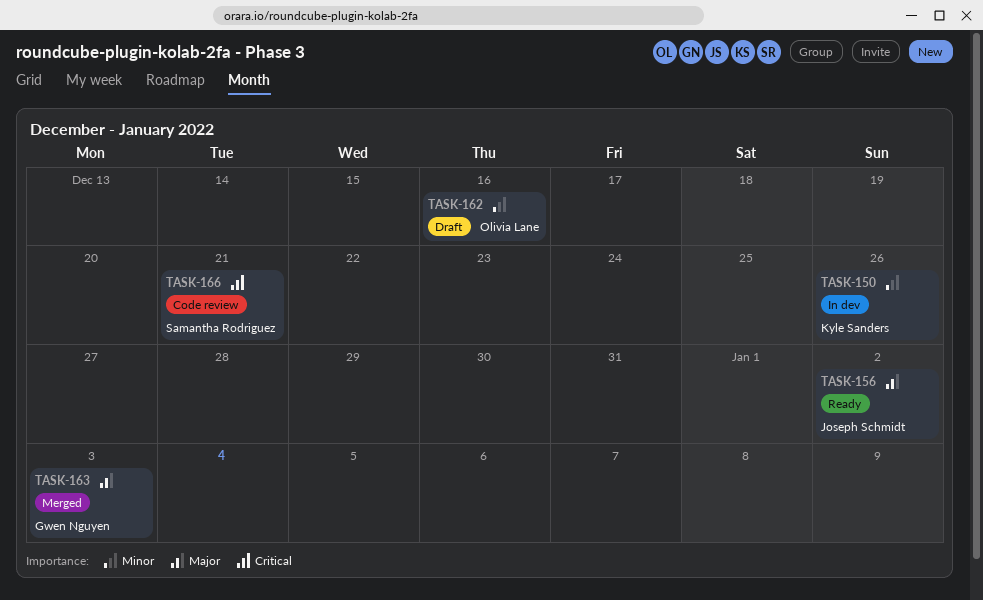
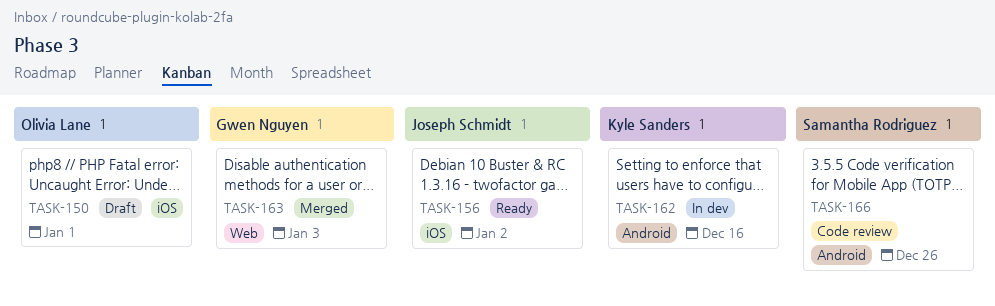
TASK-150, status: In dev -> Draft
TASK-150, owner: Kyle Sanders -> Olivia Lane
TASK-150, due: Dec 26 -> Jan 1
TASK-162, status: Draft -> In dev
TASK-162, owner: Olivia Lane -> Kyle Sanders
TASK-166, due: Dec 21 -> Dec 26

